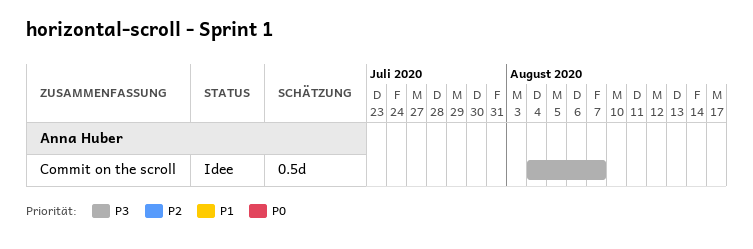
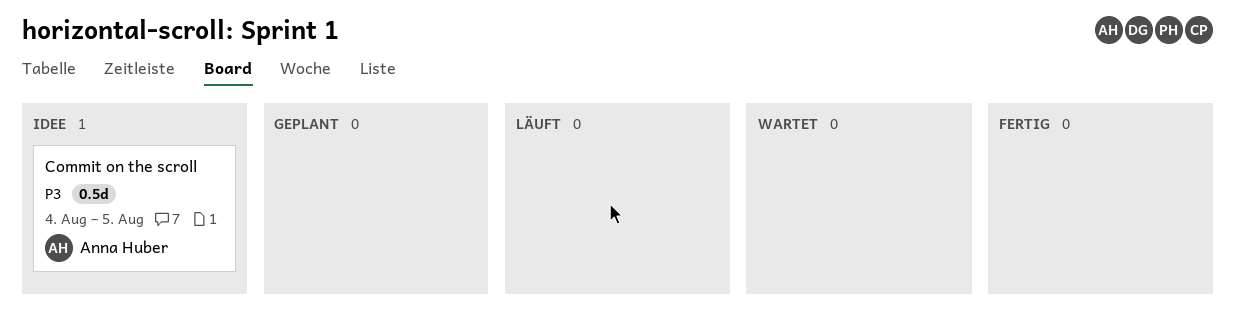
Commit on the scroll, due: Aug 7 -> Aug 5

